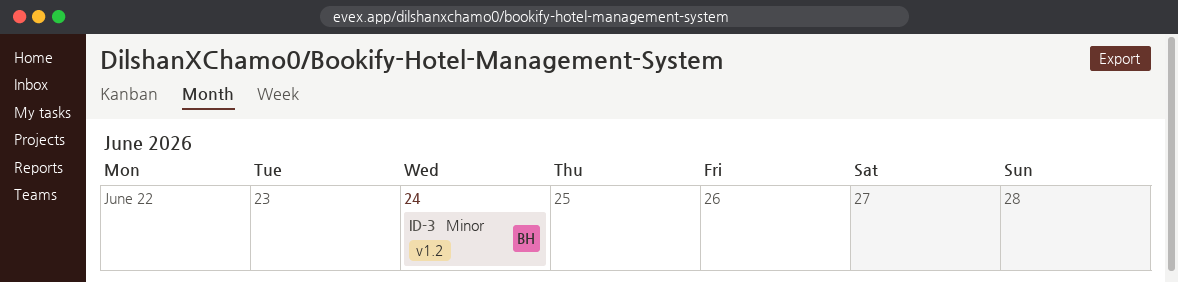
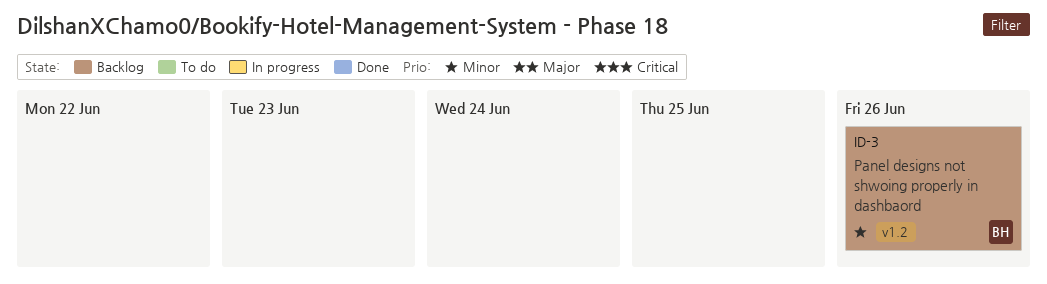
ID-3, due: Jun 24 -> Jun 26

